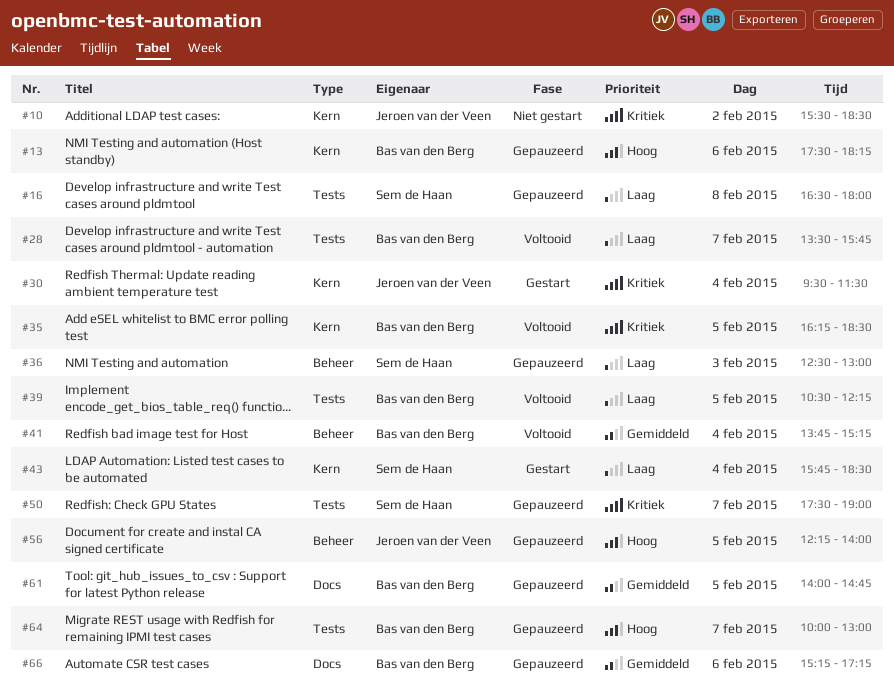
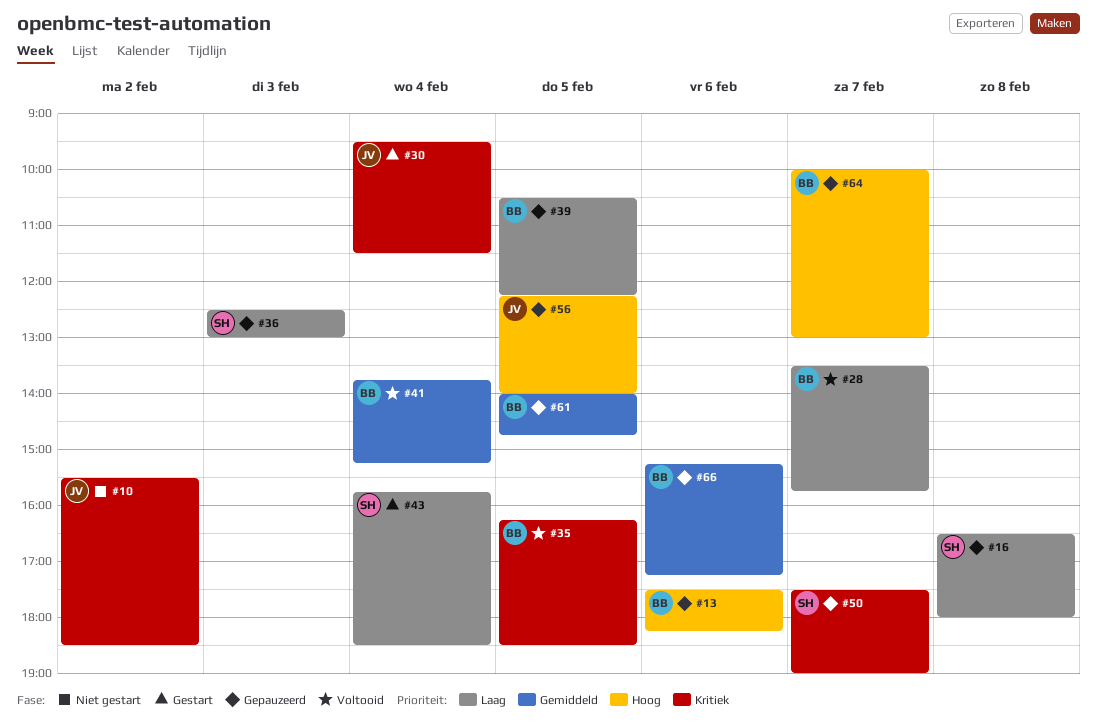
#39, status: Voltooid -> Gepauzeerd

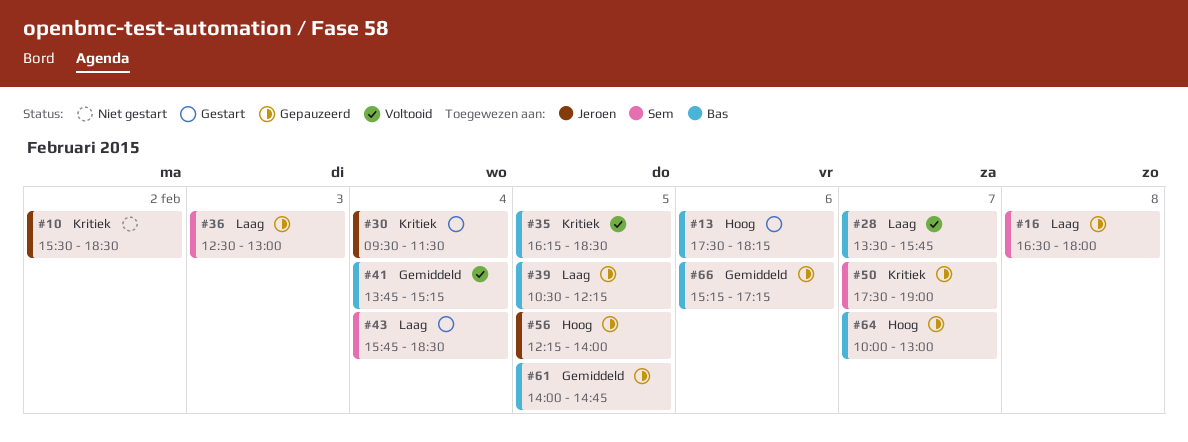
#13, status: Gepauzeerd -> Gestart

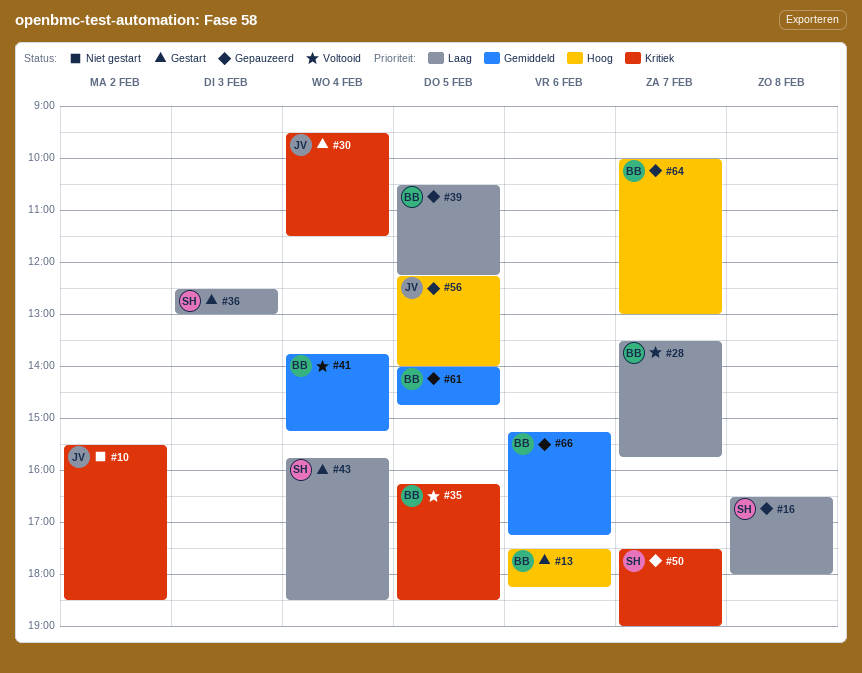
#36, status: Gepauzeerd -> Gestart

